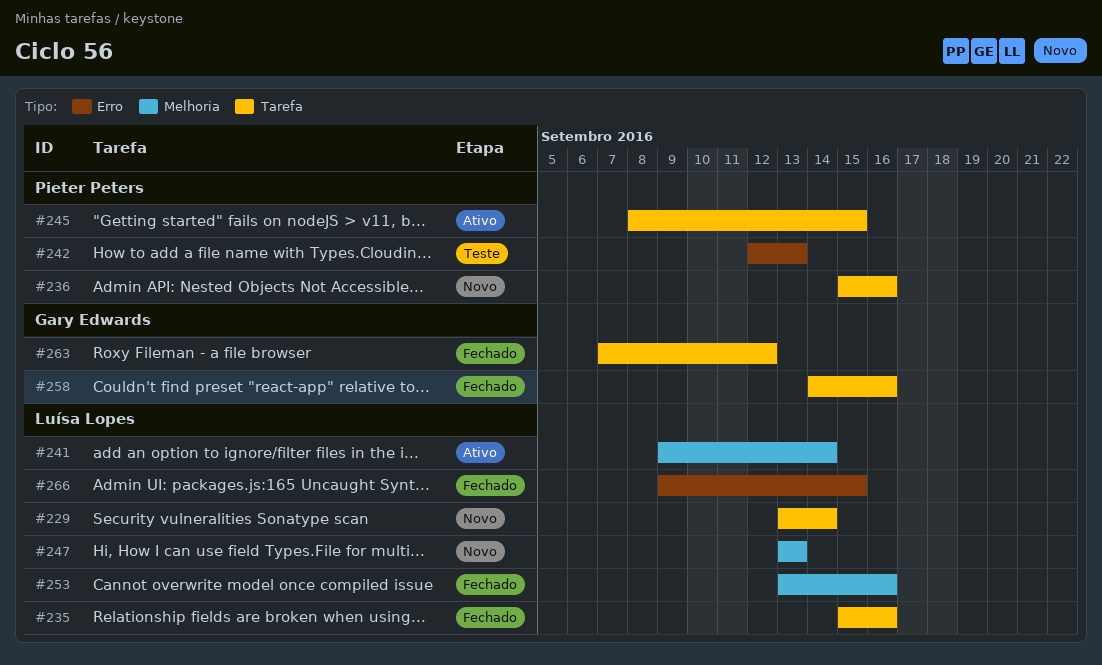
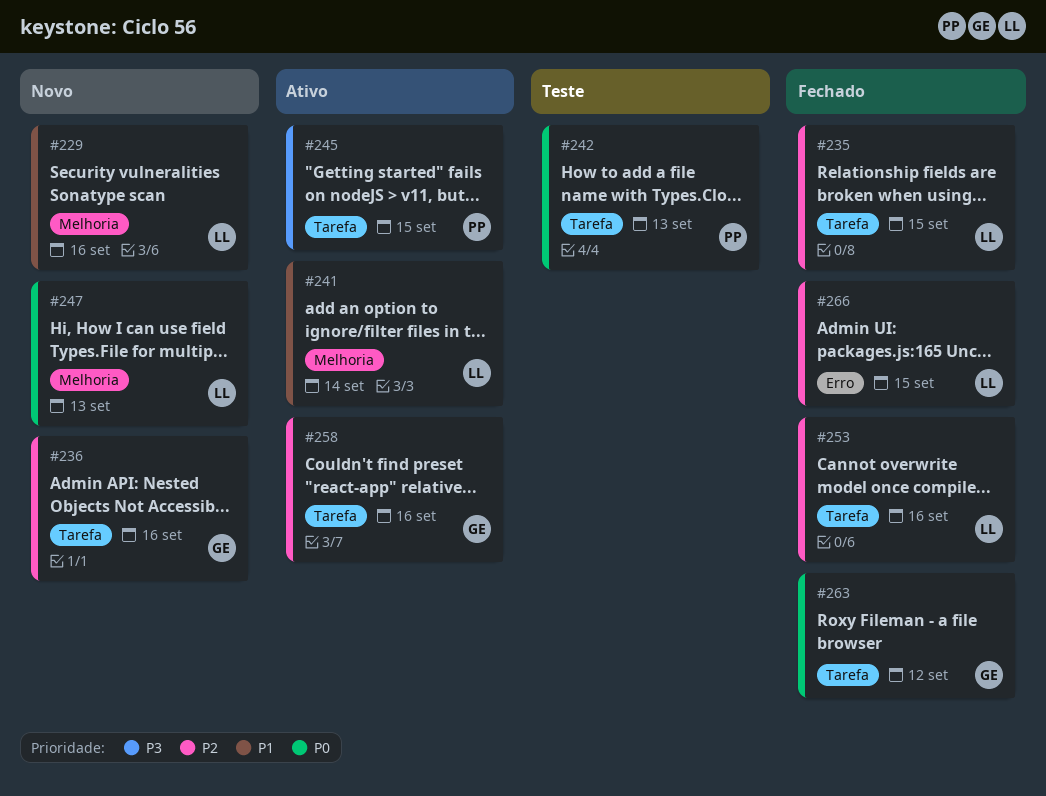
#229, label: Tarefa -> Melhoria
#229, due: Sep 14 -> Sep 16
#235, due: Sep 16 -> Sep 15
#236, owner: Pieter Peters -> Gary Edwards
#242, label: Erro -> Tarefa
#253, label: Melhoria -> Tarefa
#258, status: Fechado -> Ativo

